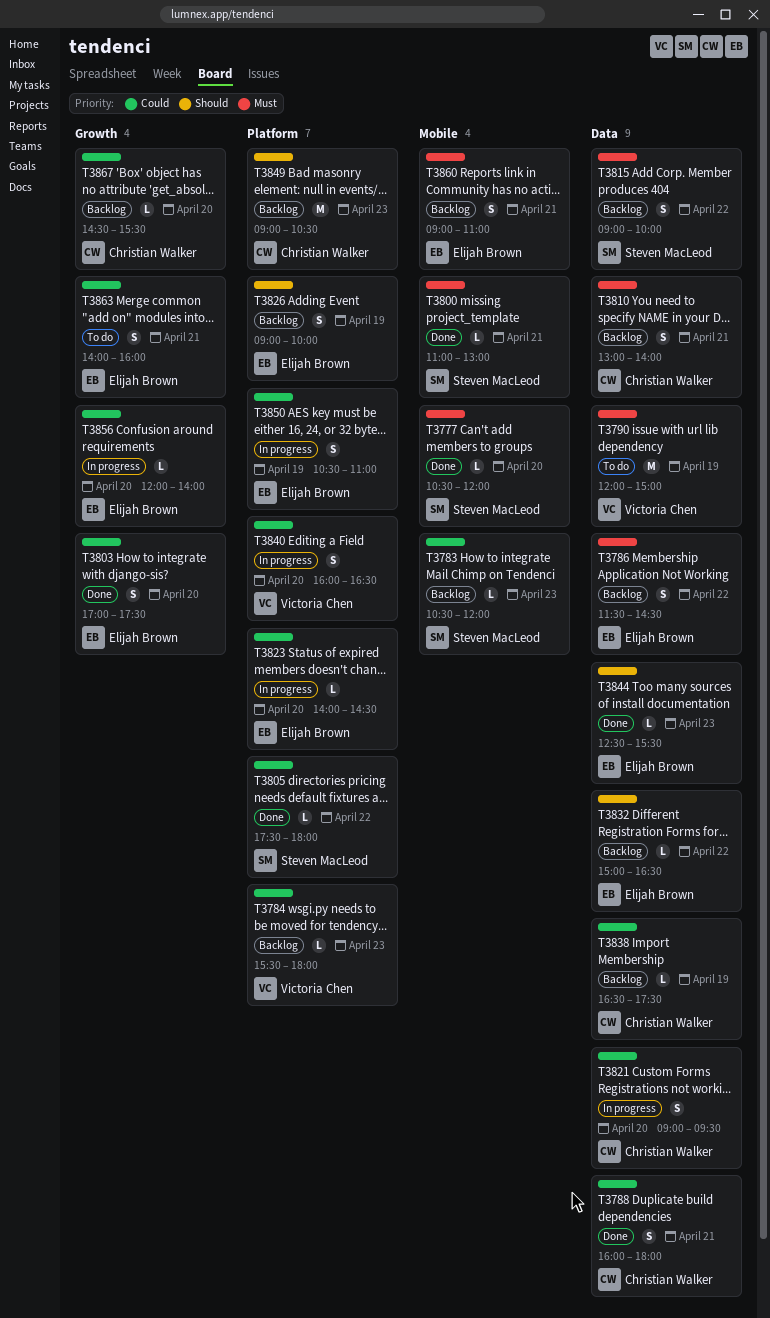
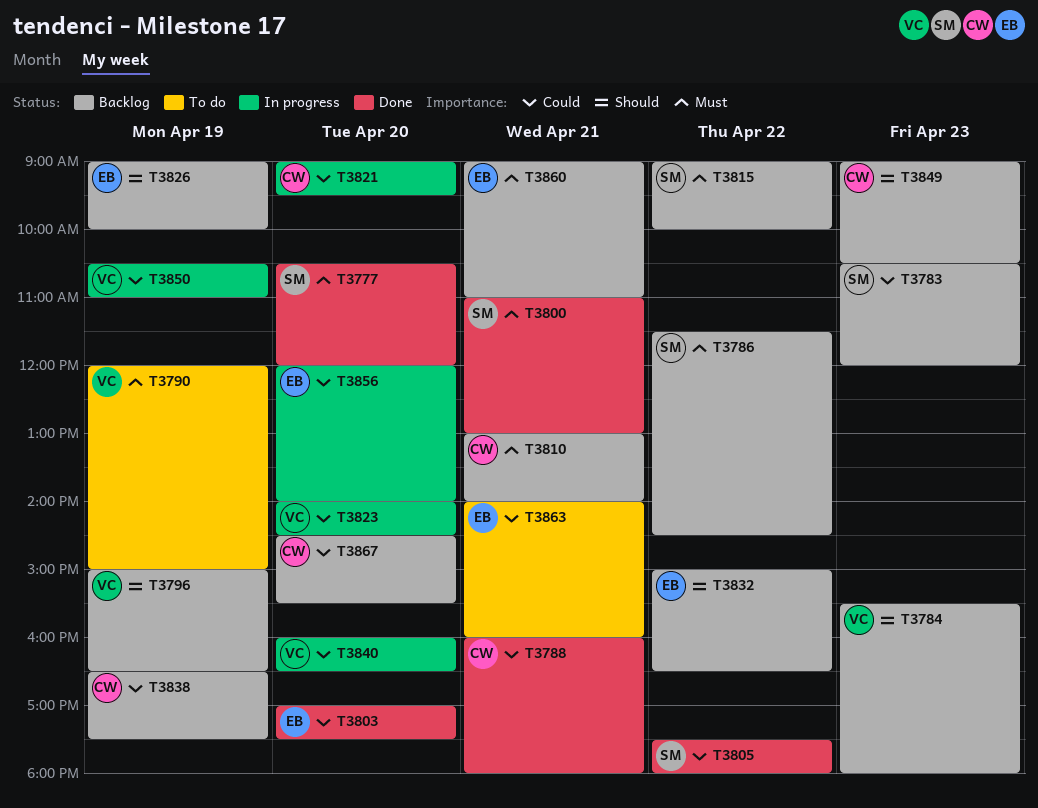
T3784, priority: Could -> Should
T3786, owner: Elijah Brown -> Steven MacLeod
T3796: none -> present
T3823, owner: Elijah Brown -> Victoria Chen
T3844: present -> none
T3850, owner: Elijah Brown -> Victoria Chen

